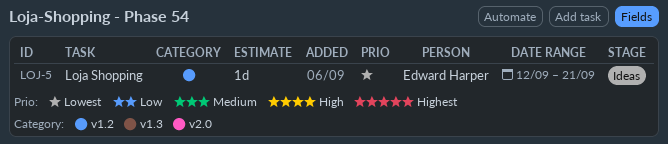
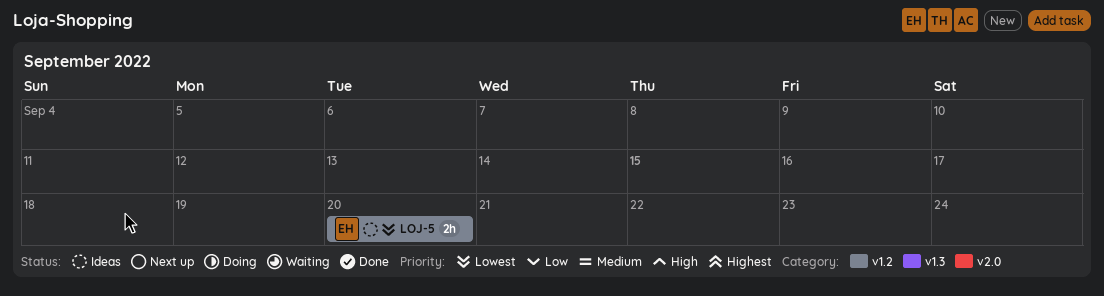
LOJ-5, estimate: 1d -> 2h
LOJ-5, start: Sep 12 -> Sep 20
LOJ-5, due: Sep 21 -> Sep 20

